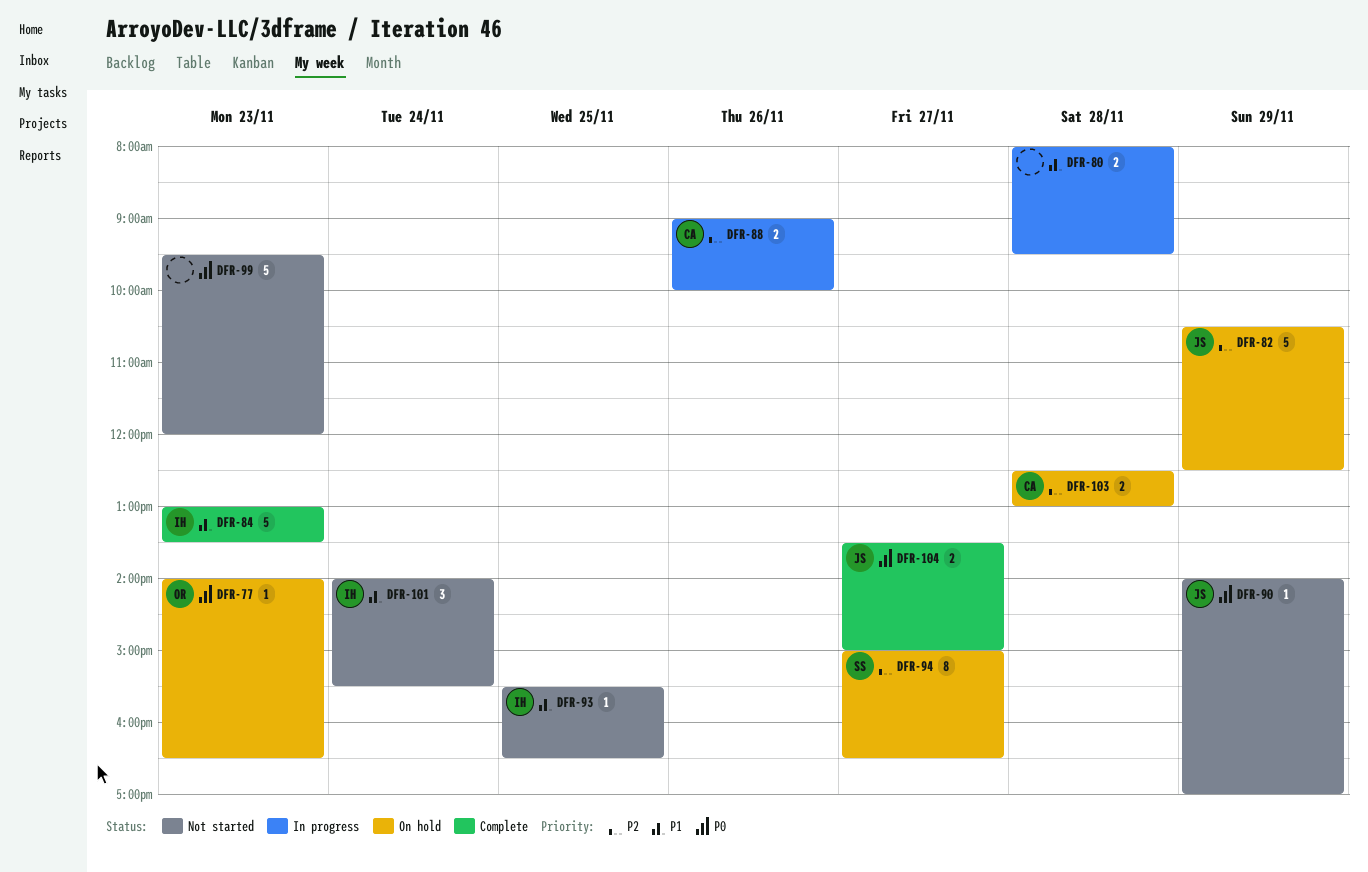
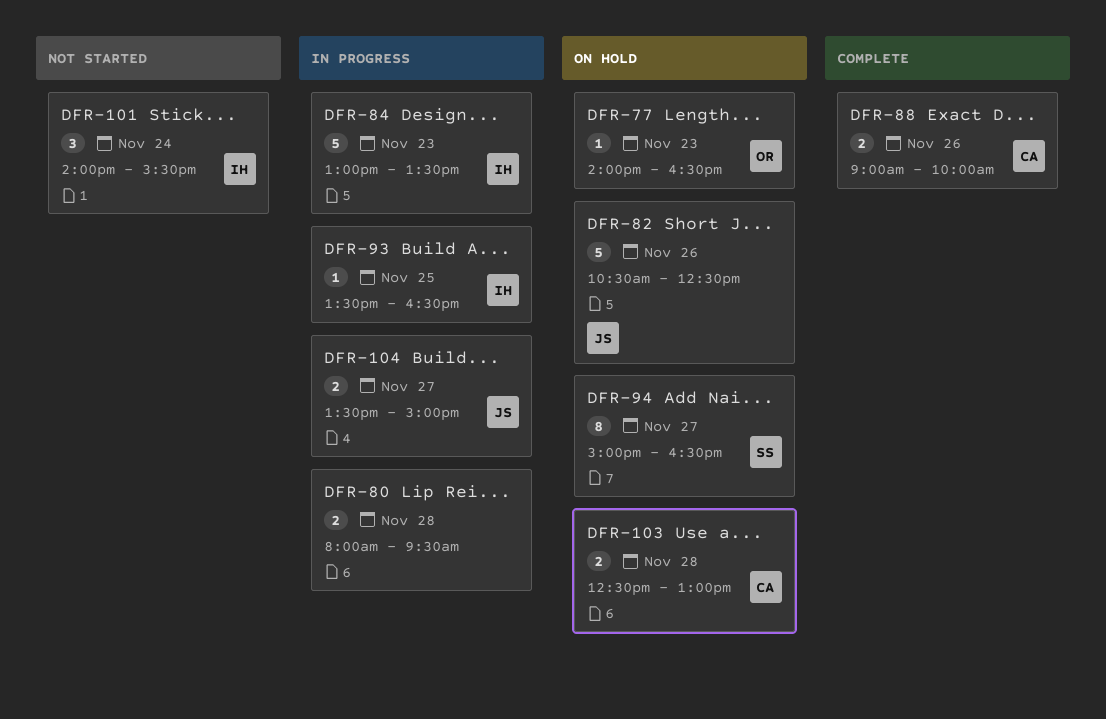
DFR-82, day: Nov 29 -> Nov 26
DFR-84, status: Complete -> In progress
DFR-88, status: In progress -> Complete
DFR-90: present -> none
DFR-93, status: Not started -> In progress
DFR-93, begins: 15:30 -> 13:30
DFR-99: present -> none
DFR-104, status: Complete -> In progress

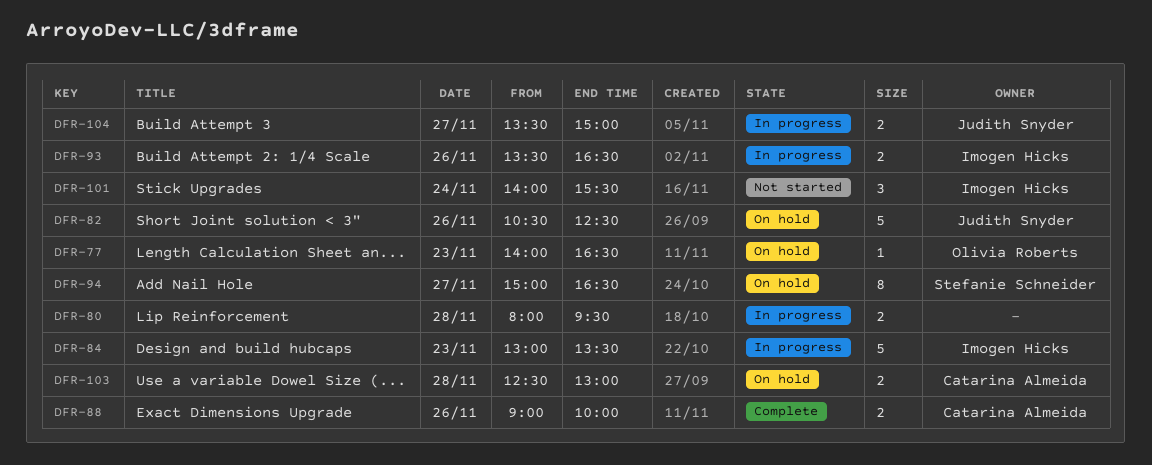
DFR-93, estimate: 1 -> 2
DFR-93, day: Nov 25 -> Nov 26

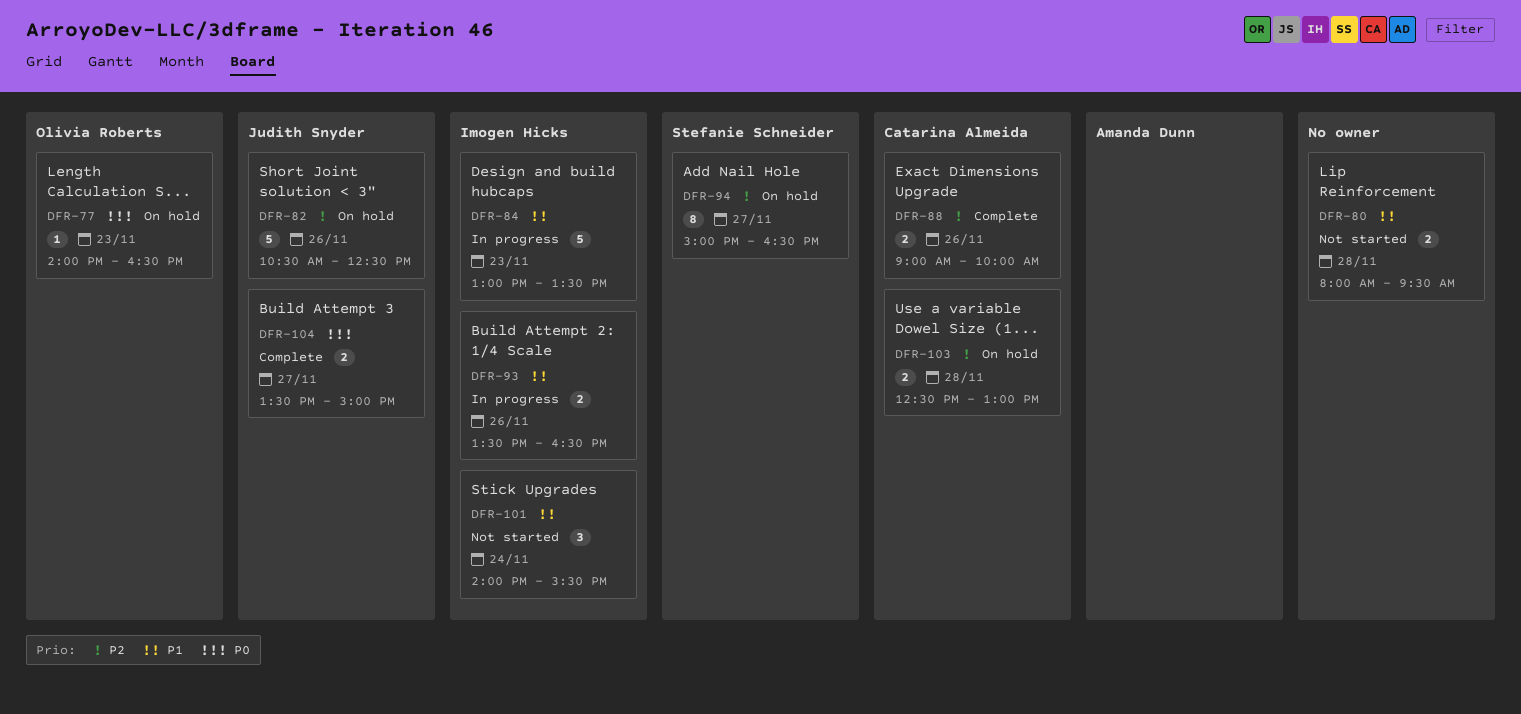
DFR-80, status: In progress -> Not started
DFR-104, status: In progress -> Complete

